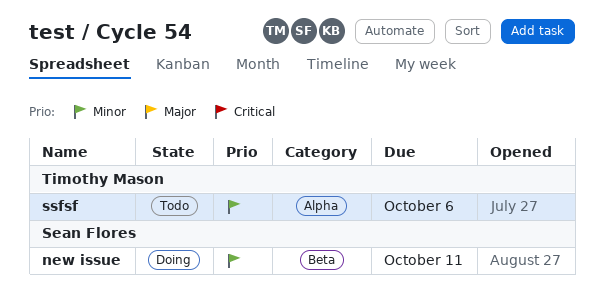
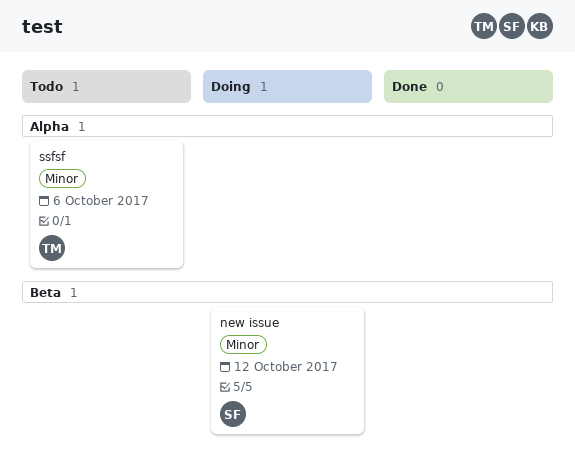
new issue, due: Oct 11 -> Oct 12

